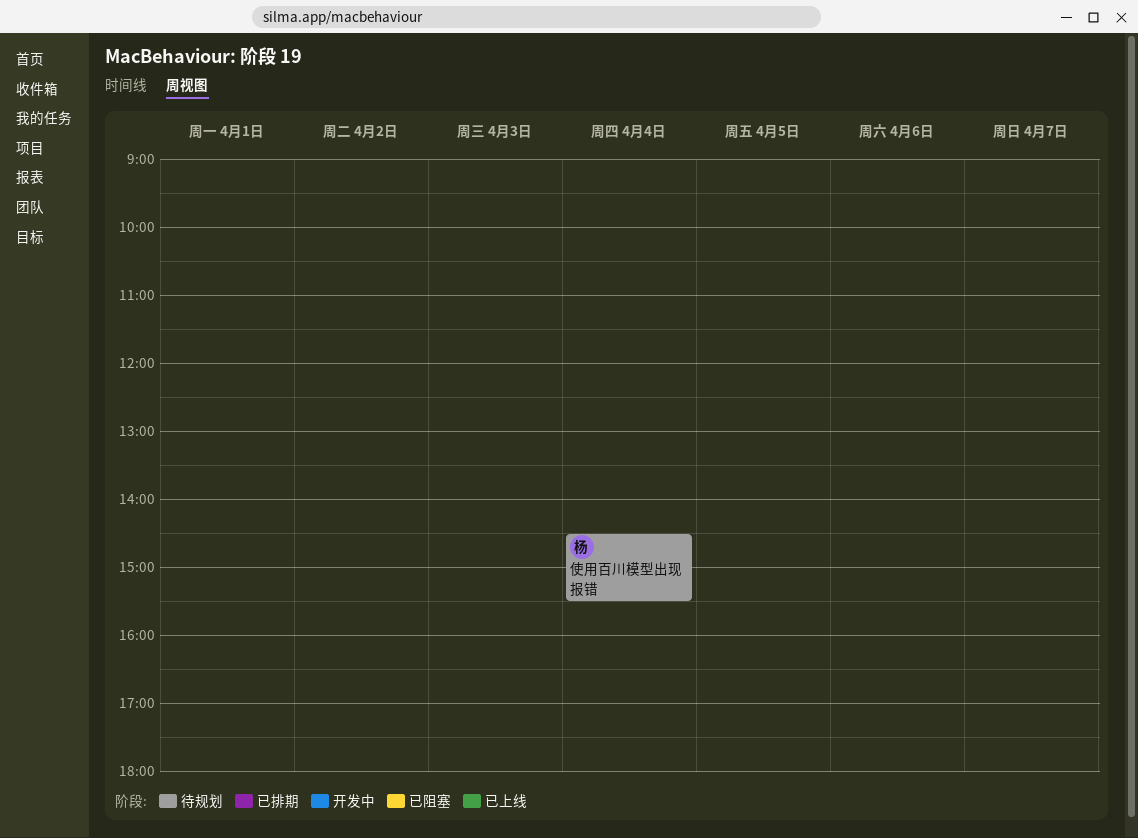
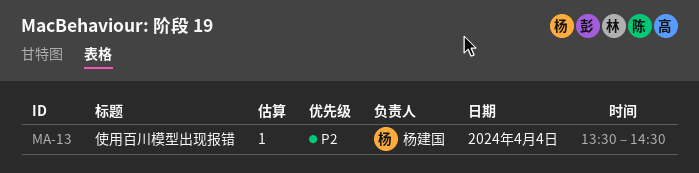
使用百川模型出现报错, begins: 14:30 -> 13:30
使用百川模型出现报错, ends: 15:30 -> 14:30

